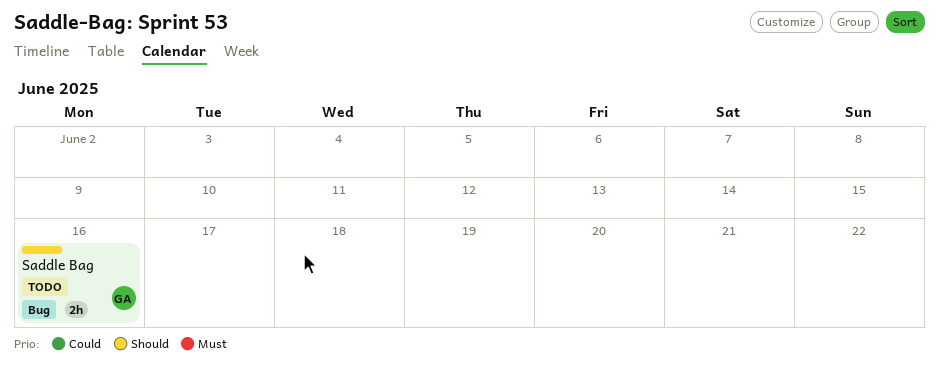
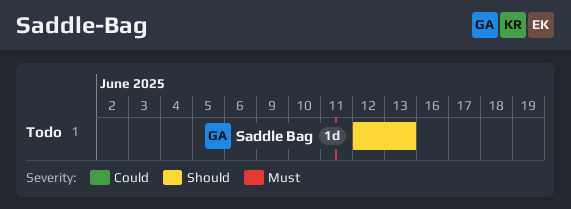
Saddle Bag, estimate: 2h -> 1d
Saddle Bag, due: Jun 16 -> Jun 13

